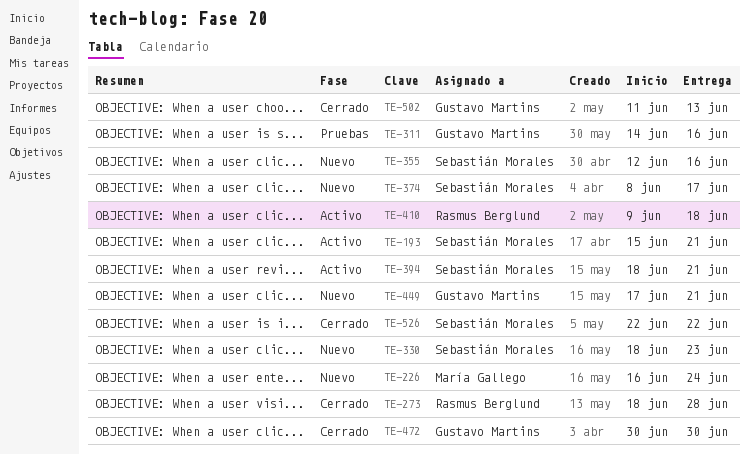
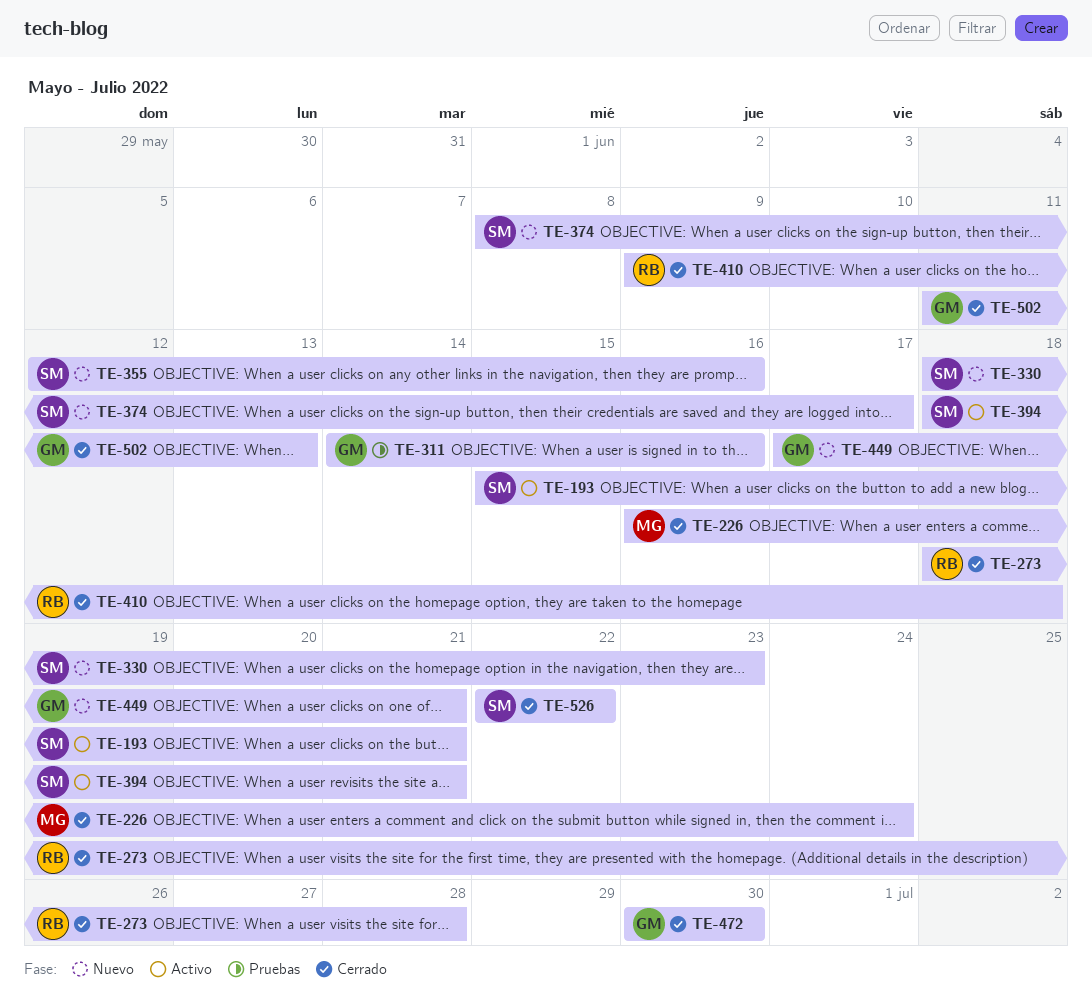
TE-226, status: Nuevo -> Cerrado
TE-410, status: Activo -> Cerrado

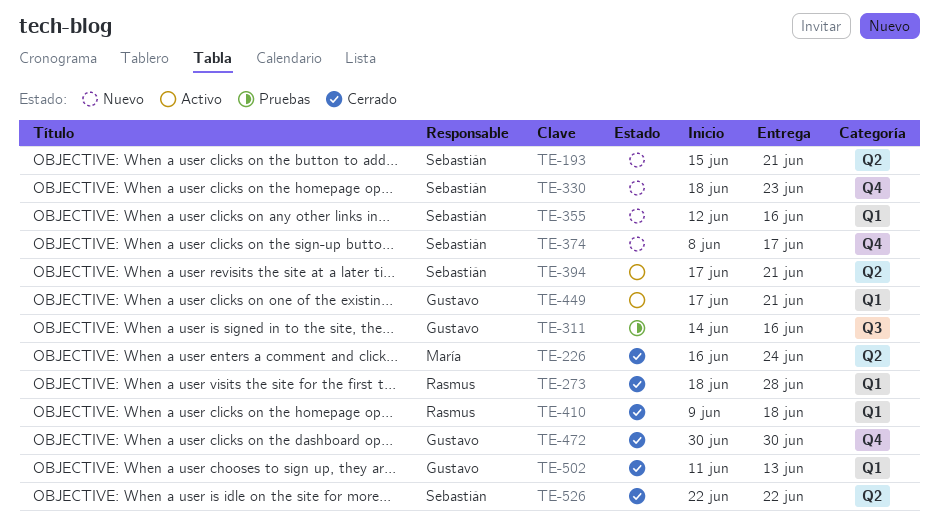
TE-193, status: Activo -> Nuevo
TE-394, start: Jun 18 -> Jun 17
TE-449, status: Nuevo -> Activo

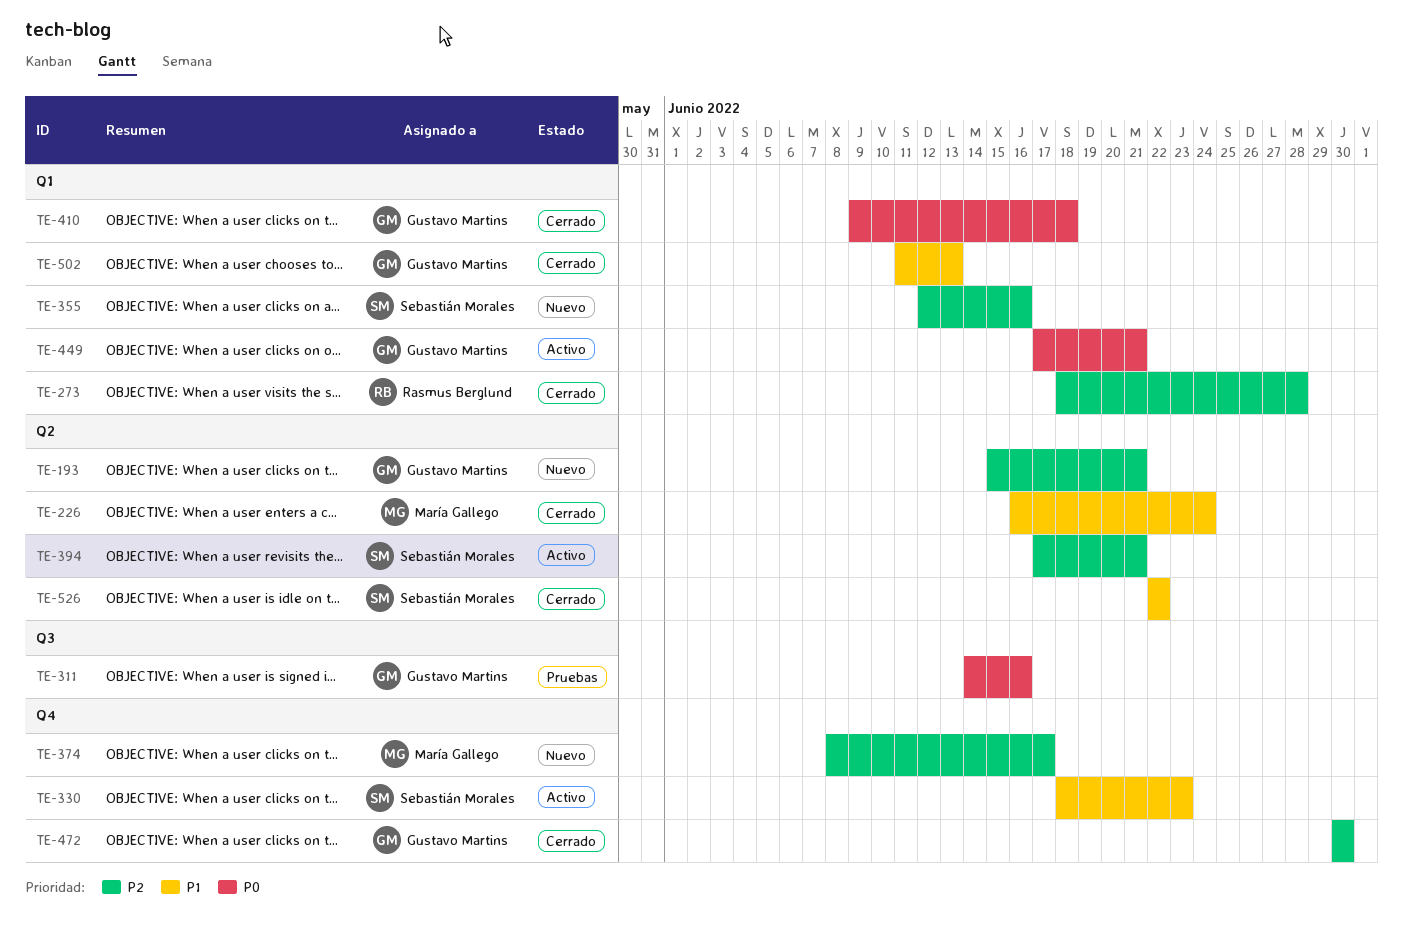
TE-193, owner: Sebastián Morales -> Gustavo Martins
TE-330, status: Nuevo -> Activo
TE-374, owner: Sebastián Morales -> María Gallego
TE-410, owner: Rasmus Berglund -> Gustavo Martins

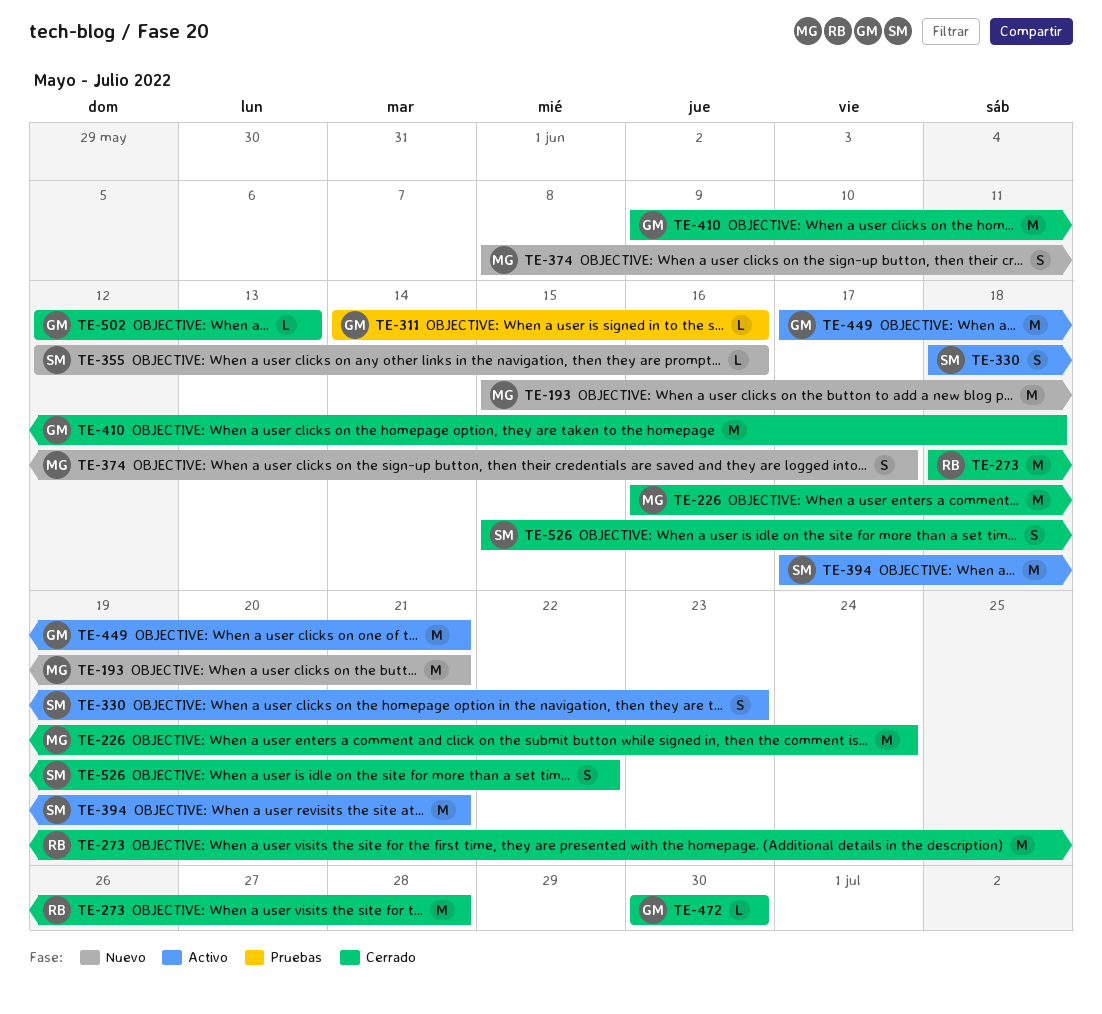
TE-193, owner: Gustavo Martins -> María Gallego
TE-502, start: Jun 11 -> Jun 12
TE-526, start: Jun 22 -> Jun 15

